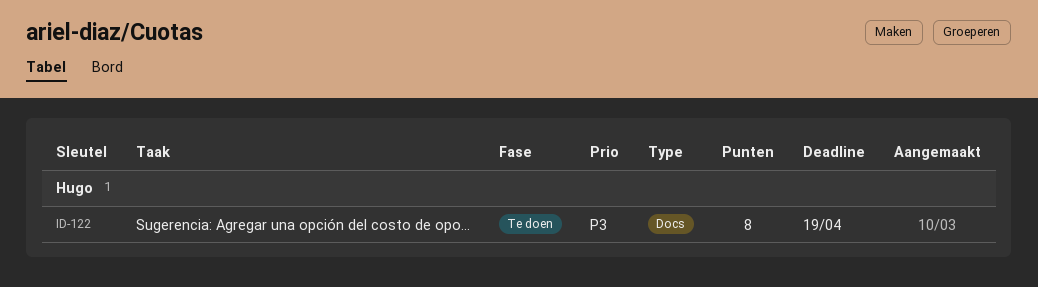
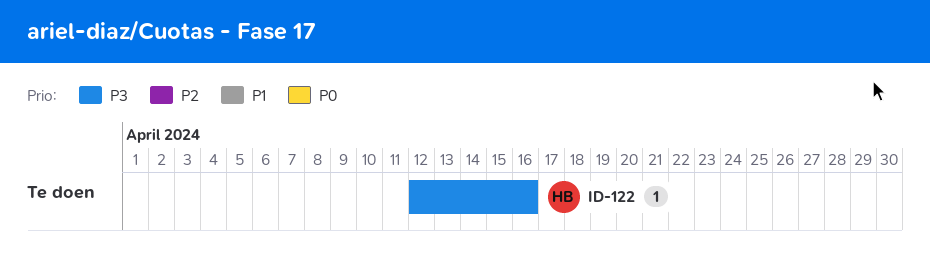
ID-122, estimate: 8 -> 1
ID-122, due: Apr 19 -> Apr 16

